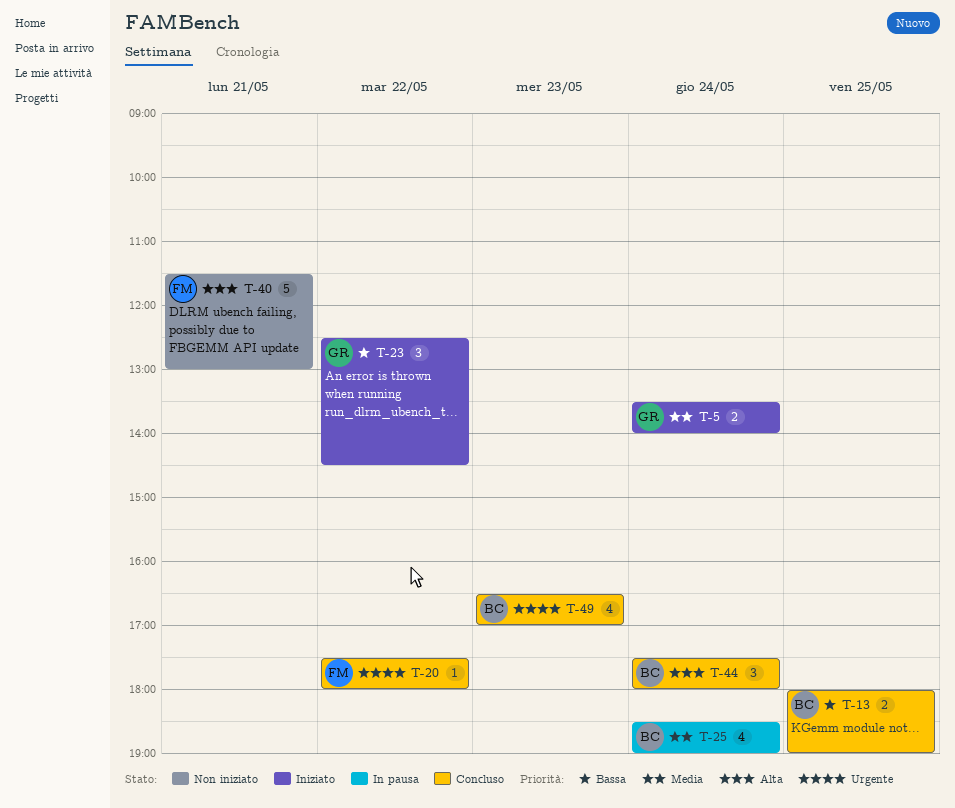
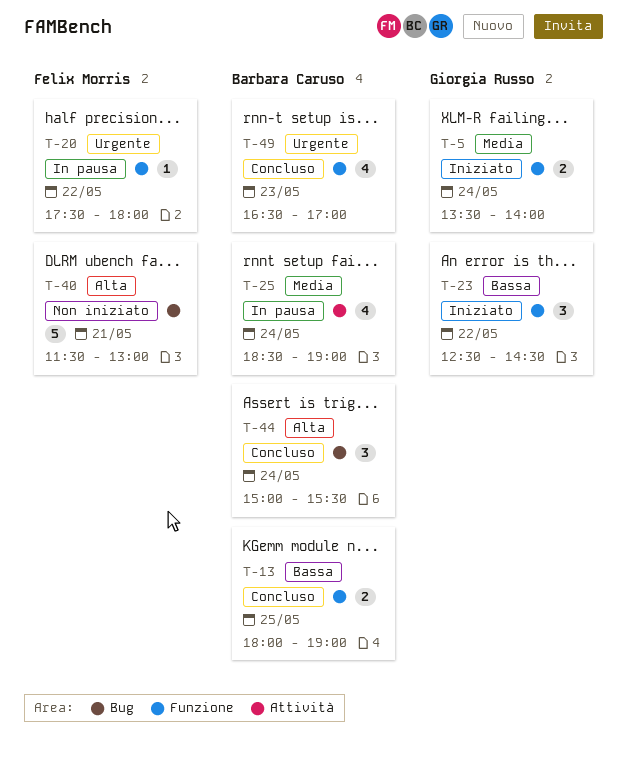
T-20, status: Concluso -> In pausa
T-44, begins: 17:30 -> 15:00
T-44, ends: 18:00 -> 15:30

